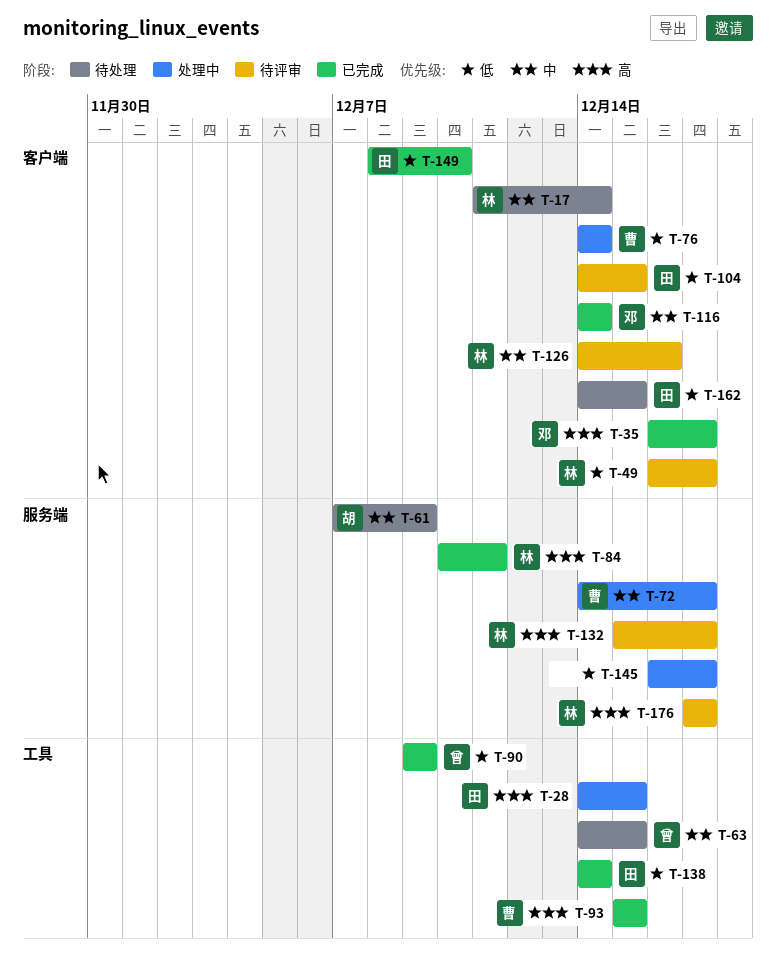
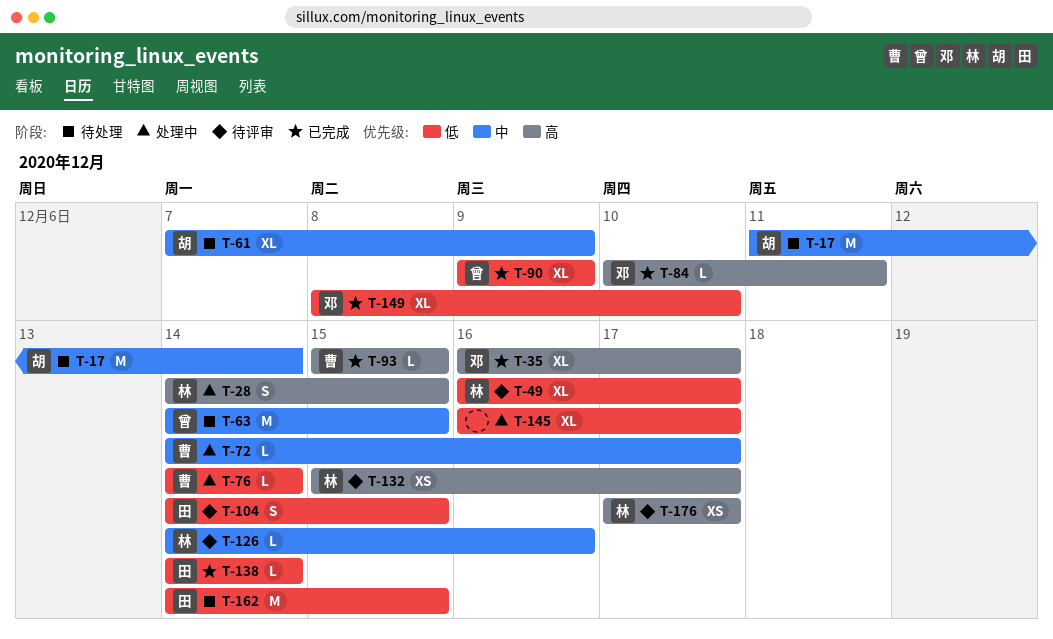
T-17, owner: 林 -> 胡
T-28, owner: 田 -> 林
T-84, owner: 林 -> 邓
T-116: present -> none
T-149, owner: 田 -> 邓

